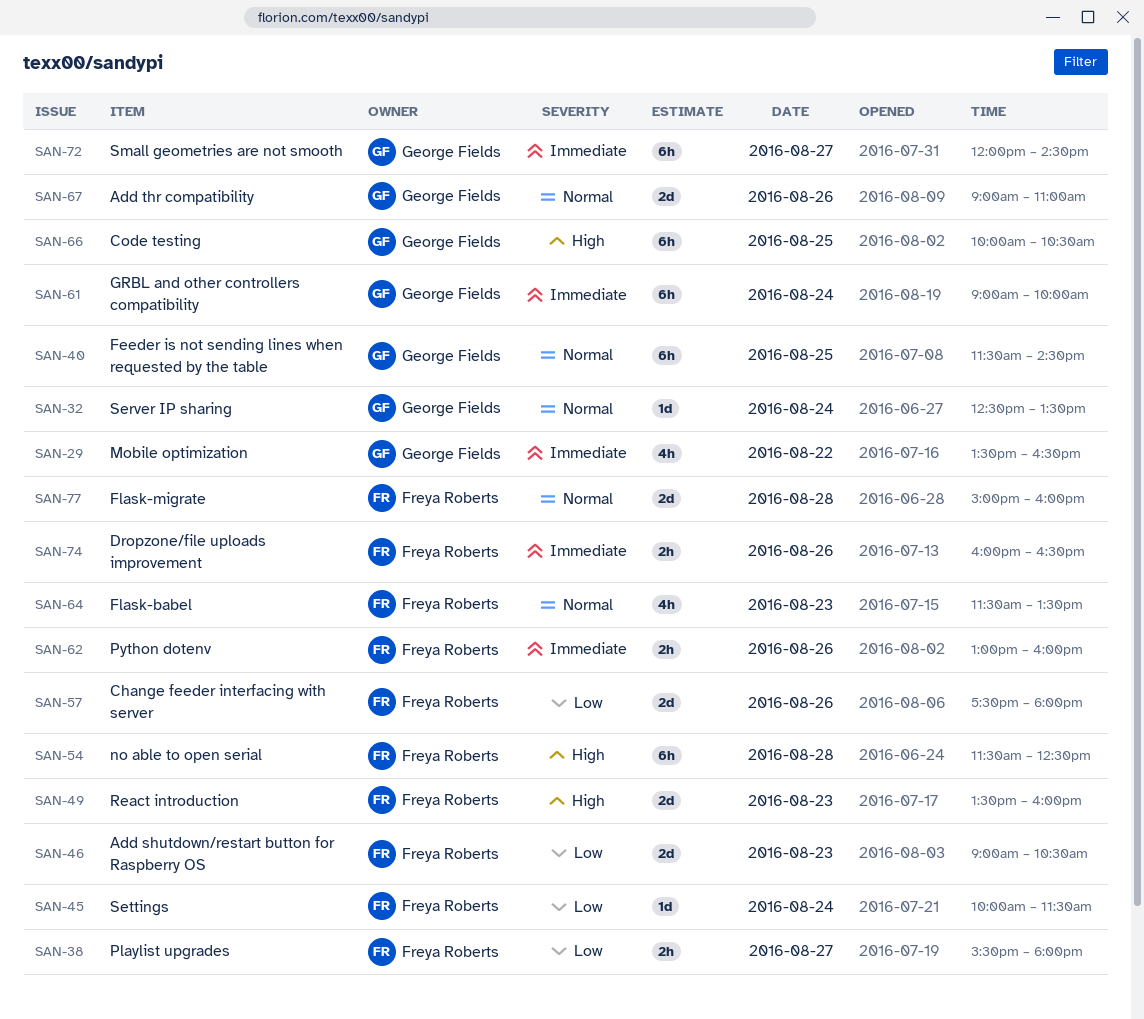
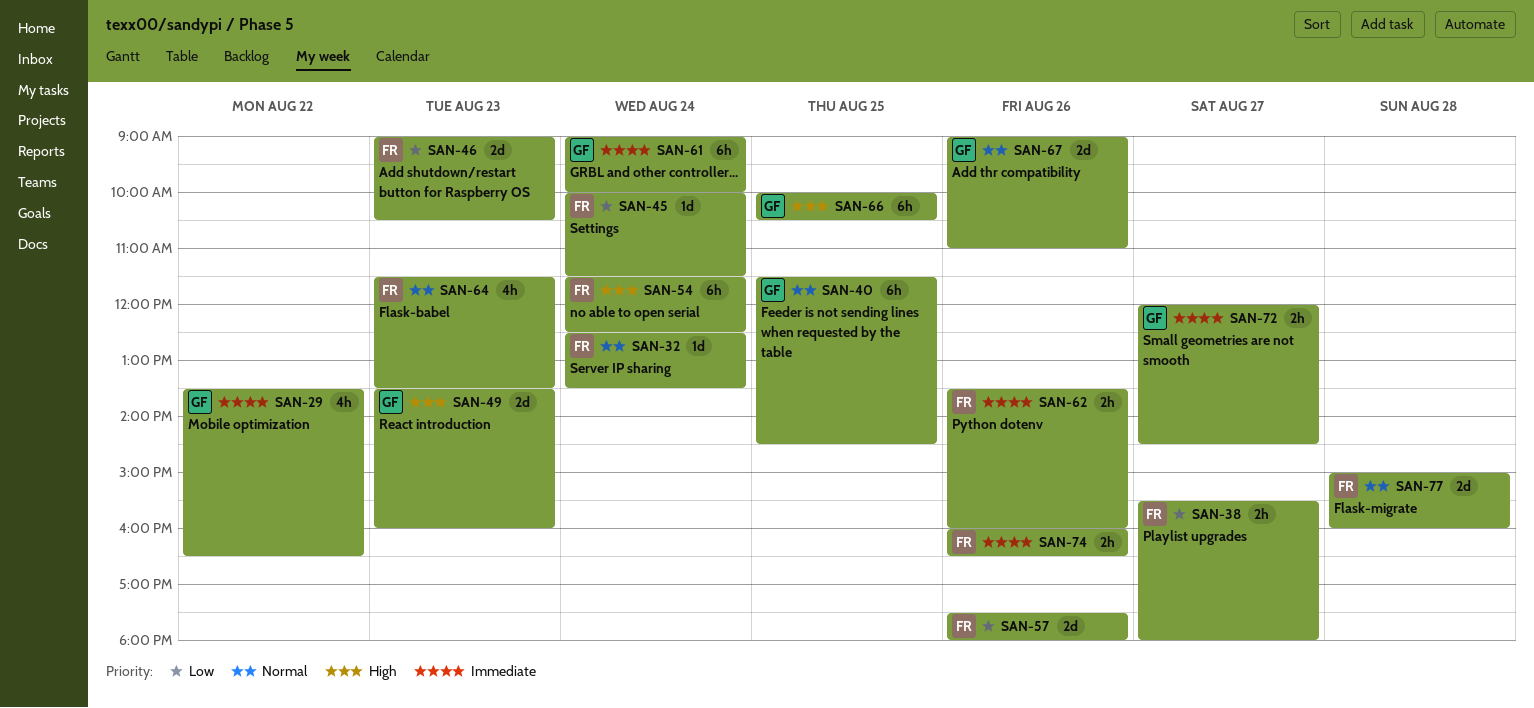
SAN-32, owner: George Fields -> Freya Roberts
SAN-49, owner: Freya Roberts -> George Fields
SAN-54, day: Aug 28 -> Aug 24
SAN-62, begins: 13:00 -> 13:30
SAN-72, estimate: 6h -> 2h

